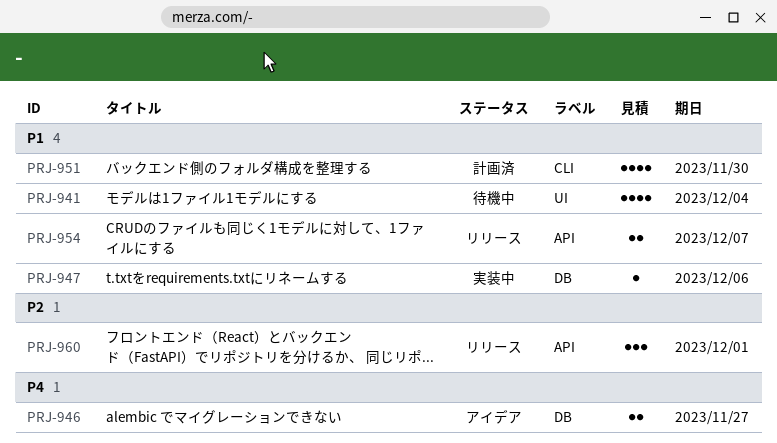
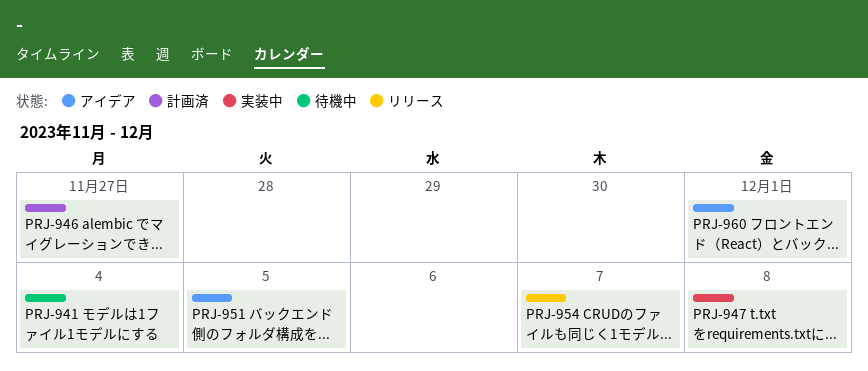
PRJ-946, status: アイデア -> 計画済
PRJ-947, due: Dec 6 -> Dec 8
PRJ-951, status: 計画済 -> アイデア
PRJ-951, due: Nov 30 -> Dec 5
PRJ-960, status: リリース -> アイデア

